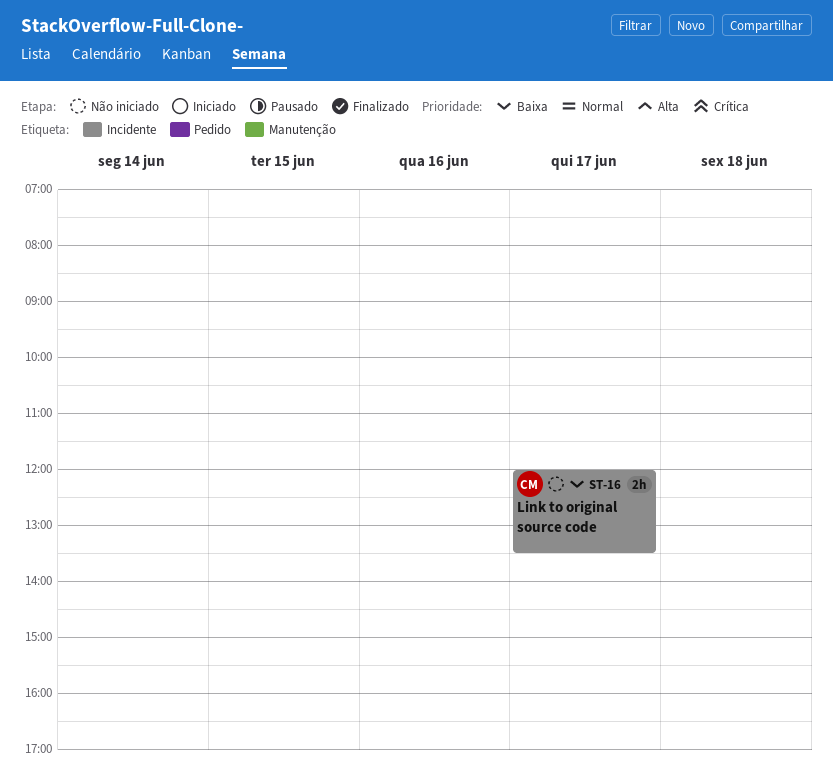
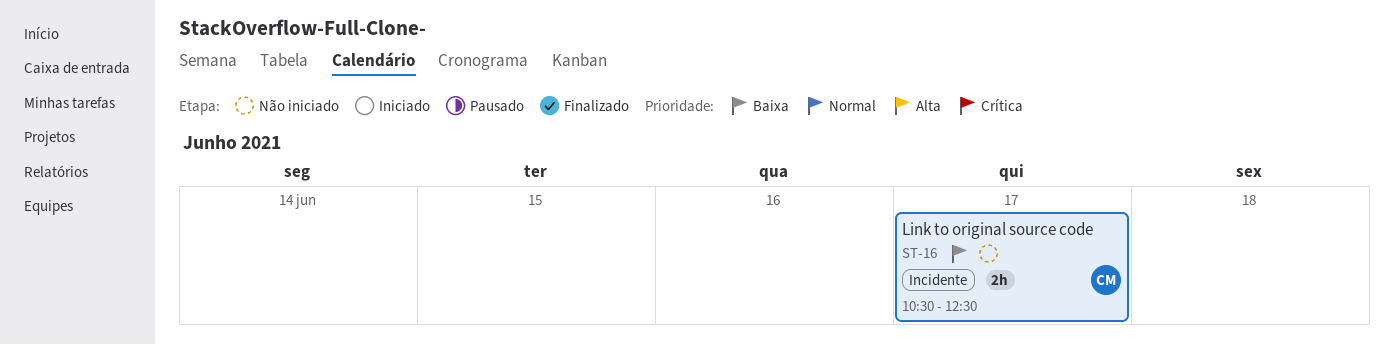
ST-16, begins: 12:00 -> 10:30
ST-16, ends: 13:30 -> 12:30

